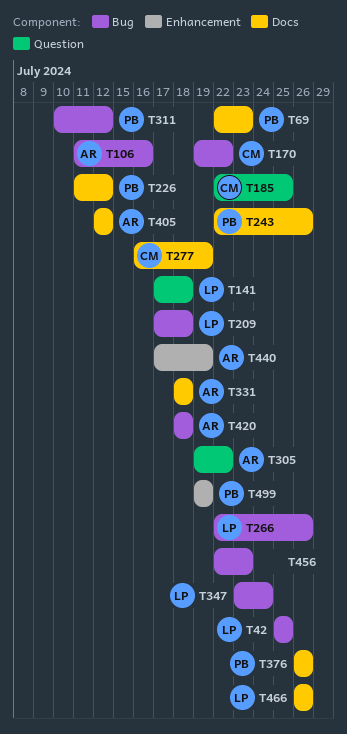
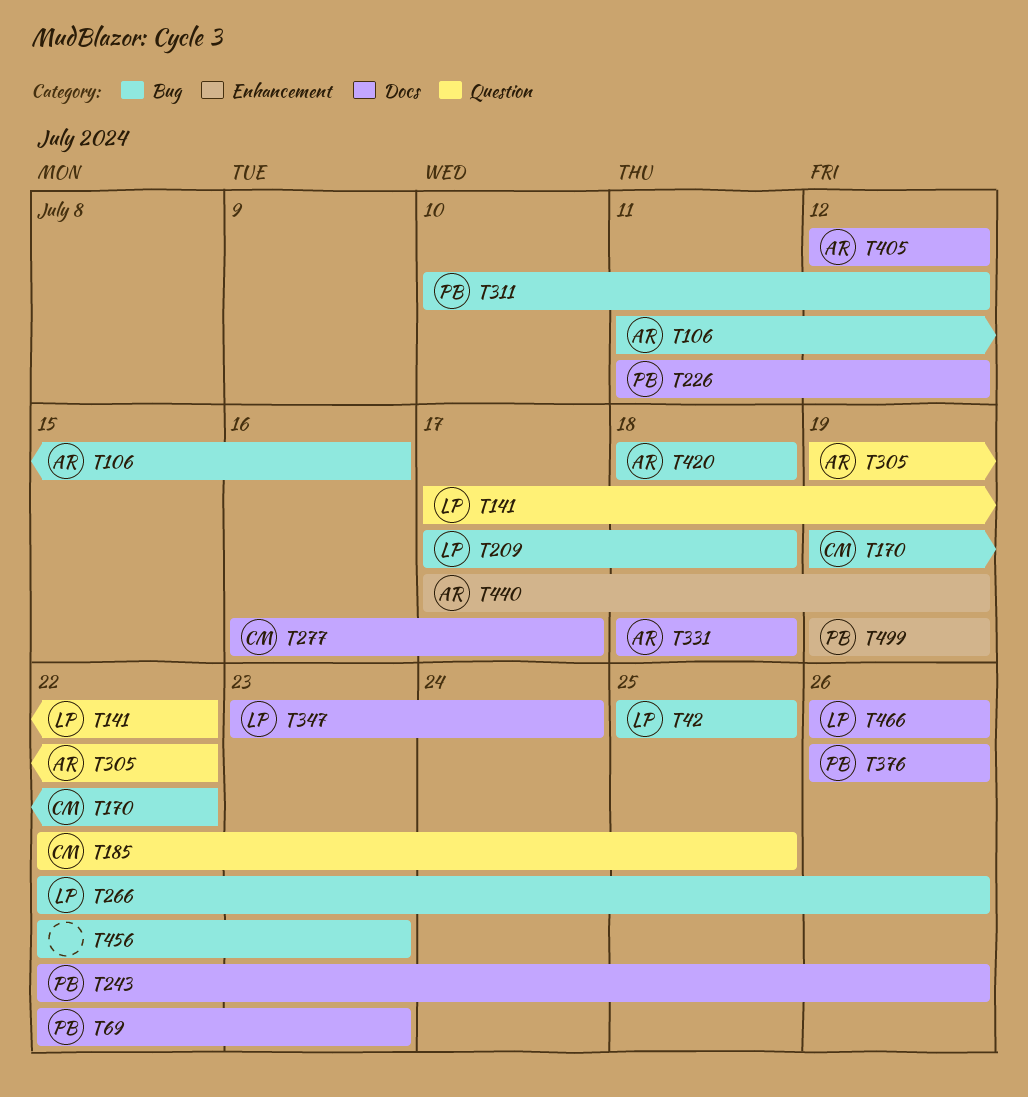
T141, due: Jul 18 -> Jul 22
T277, due: Jul 19 -> Jul 17
T347, label: Bug -> Docs

